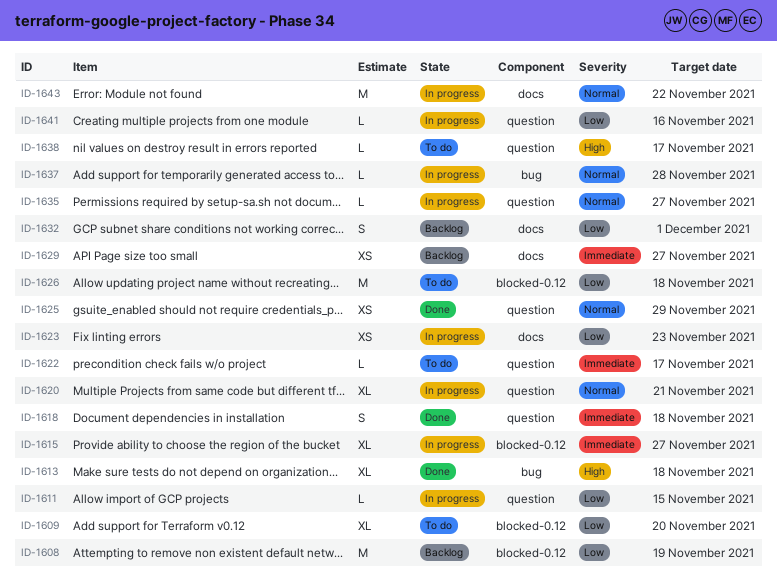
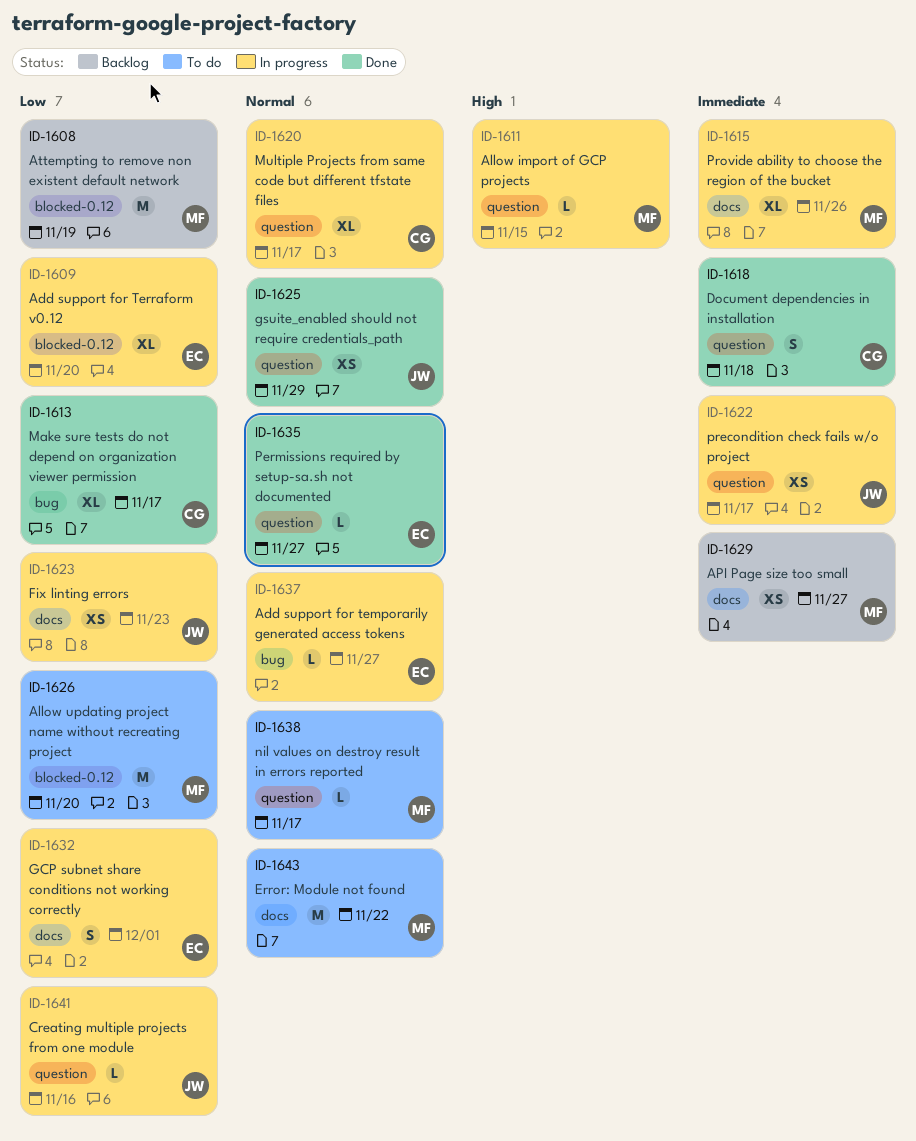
ID-1609, status: To do -> In progress
ID-1611, priority: Low -> High
ID-1613, priority: High -> Low
ID-1613, due: Nov 18 -> Nov 17
ID-1615, label: blocked-0.12 -> docs
ID-1615, due: Nov 27 -> Nov 26
ID-1620, due: Nov 21 -> Nov 17
ID-1622, status: To do -> In progress
ID-1622, estimate: L -> XS
ID-1626, due: Nov 18 -> Nov 20
ID-1632, status: Backlog -> In progress
ID-1635, status: In progress -> Done
ID-1637, due: Nov 28 -> Nov 27
ID-1638, priority: High -> Normal
ID-1643, status: In progress -> To do

